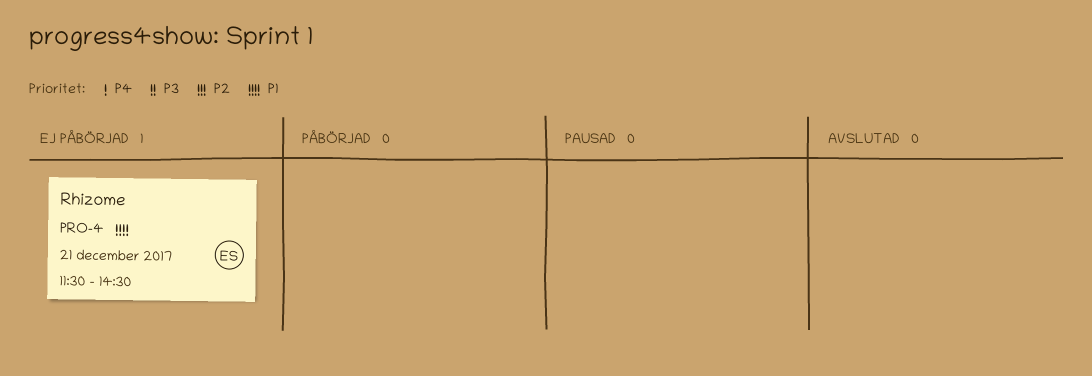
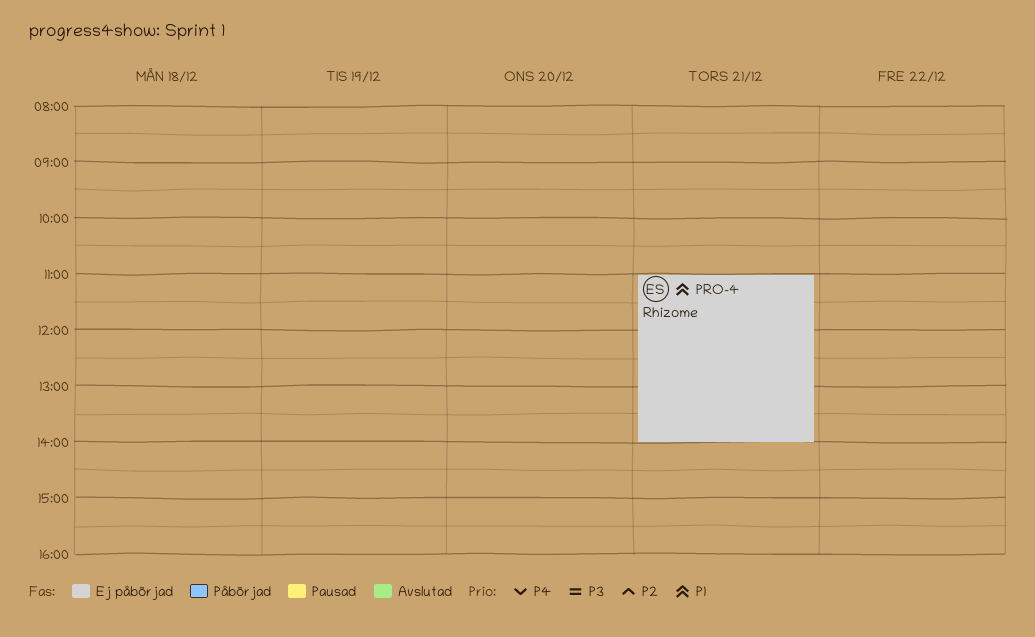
PRO-4, begins: 11:30 -> 11:00
PRO-4, ends: 14:30 -> 14:00

